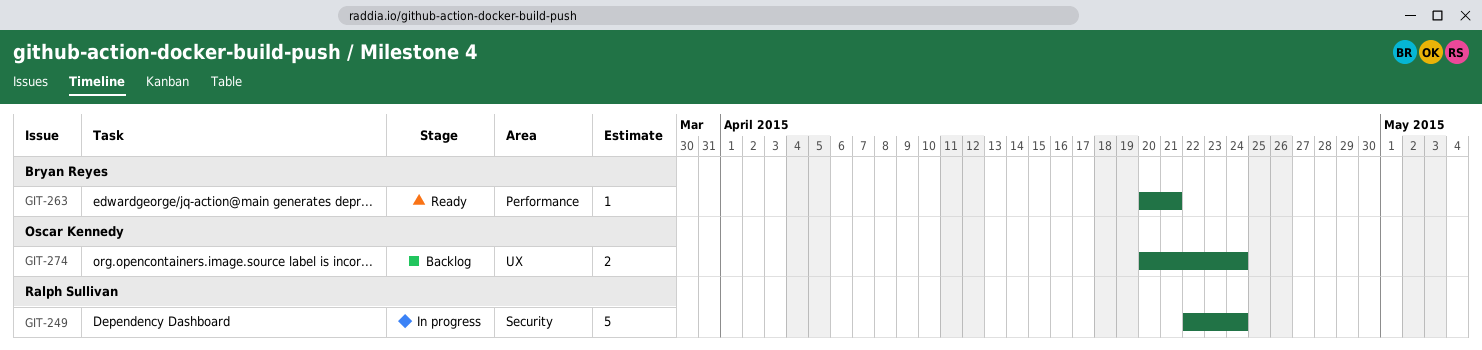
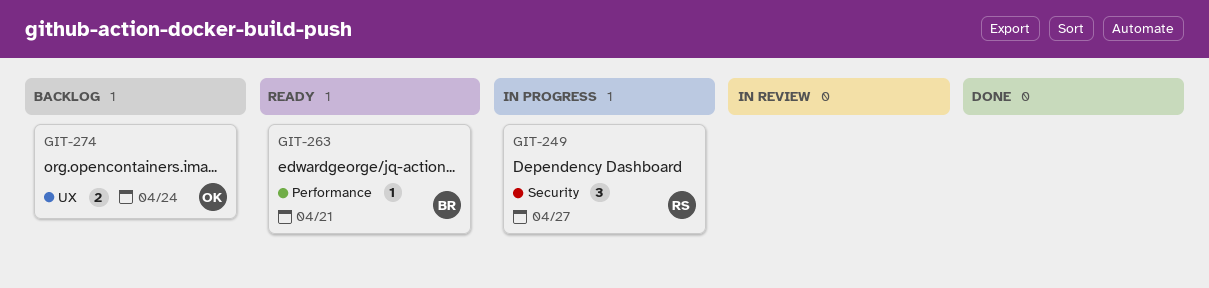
GIT-249, estimate: 5 -> 3
GIT-249, due: Apr 24 -> Apr 27

